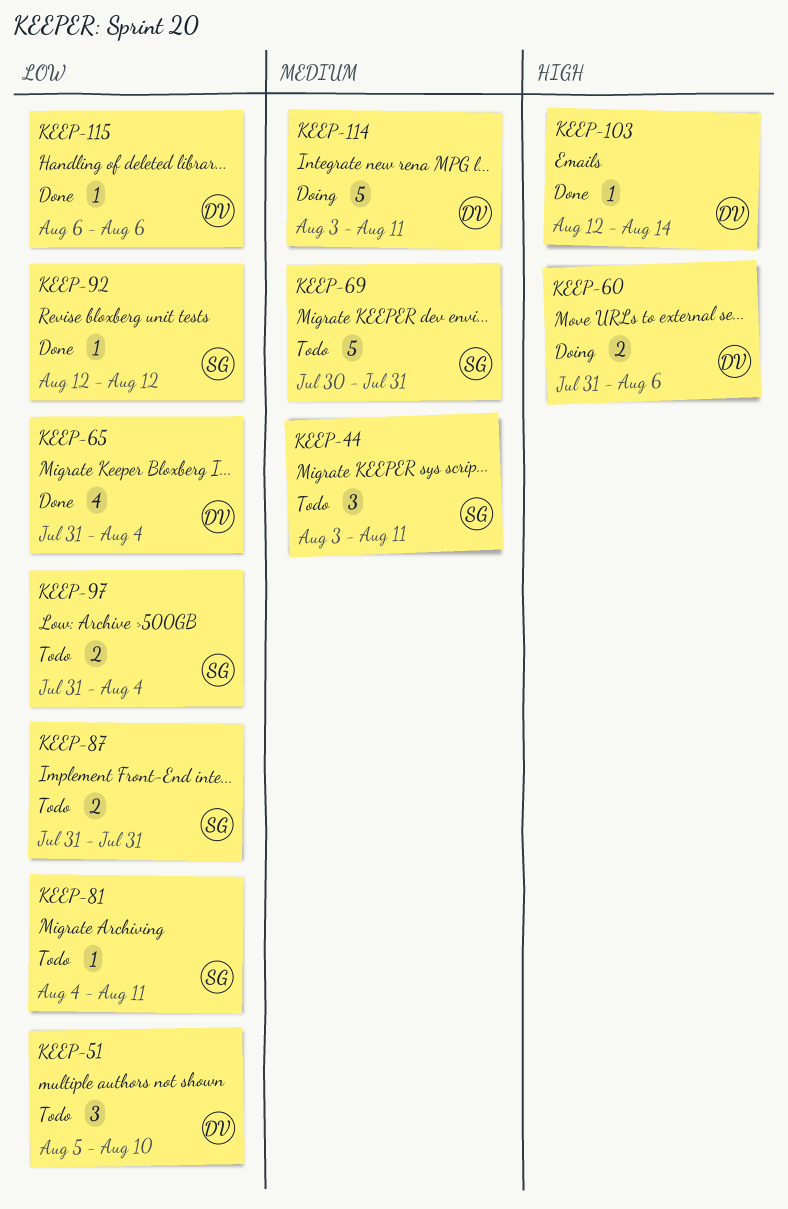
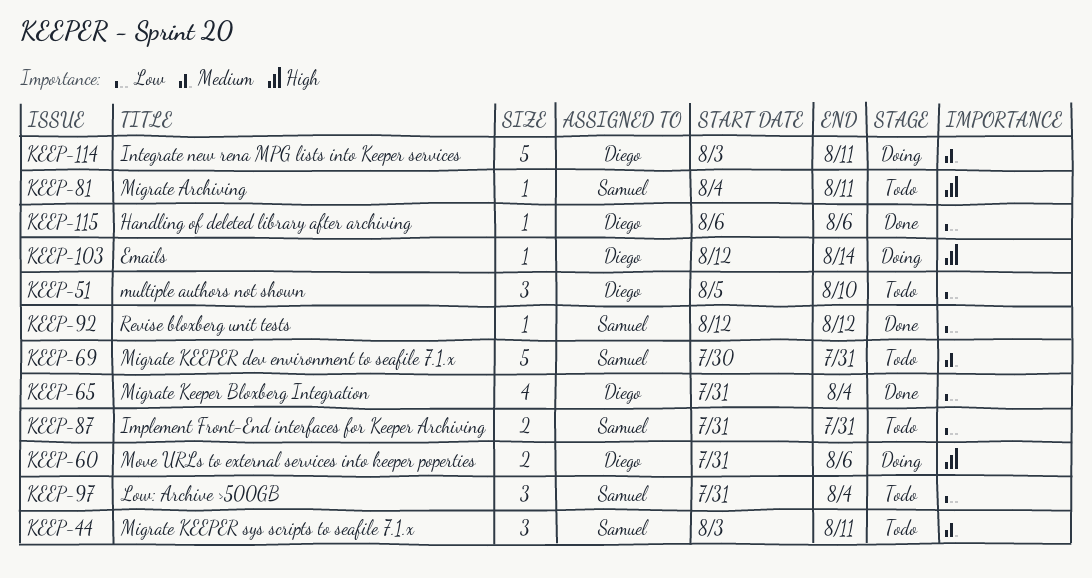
KEEP-81, priority: Low -> High
KEEP-97, estimate: 2 -> 3
KEEP-103, status: Done -> Doing

